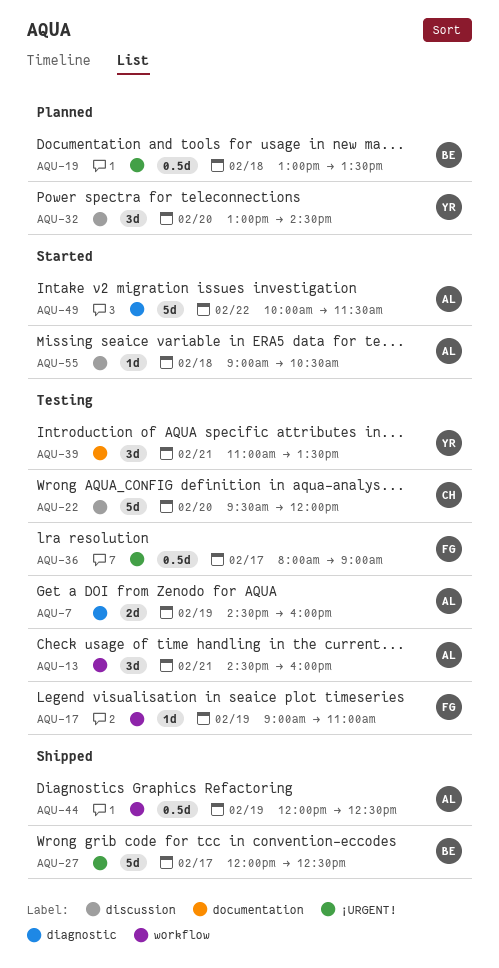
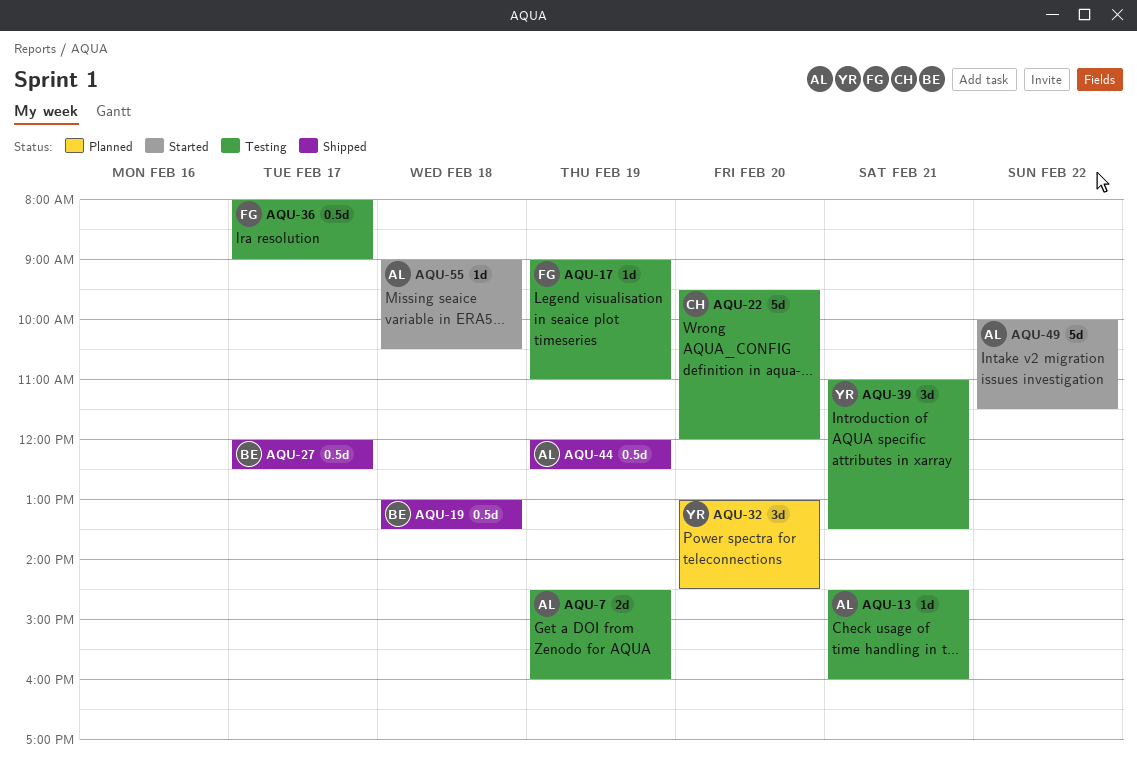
AQU-13, estimate: 3d -> 1d
AQU-19, status: Planned -> Shipped
AQU-27, estimate: 5d -> 0.5d

